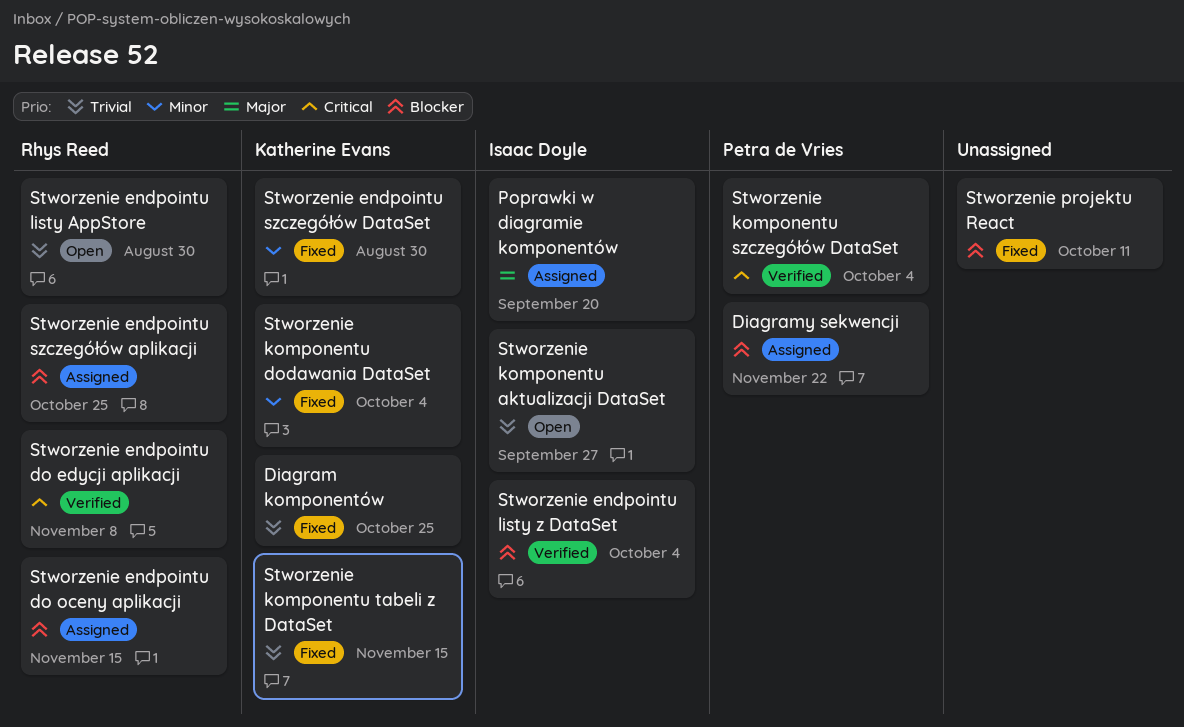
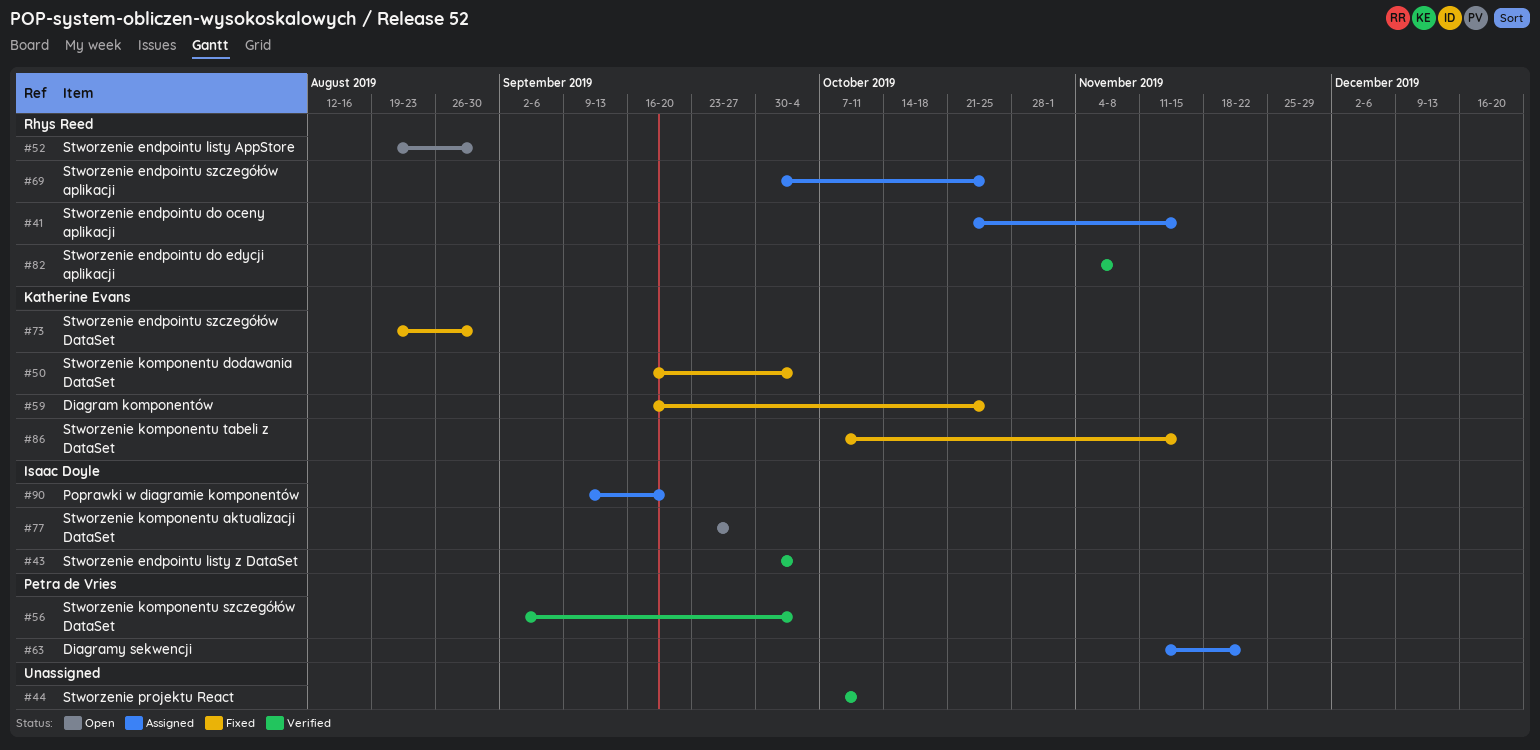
Stworzenie projektu React, status: Fixed -> Verified

